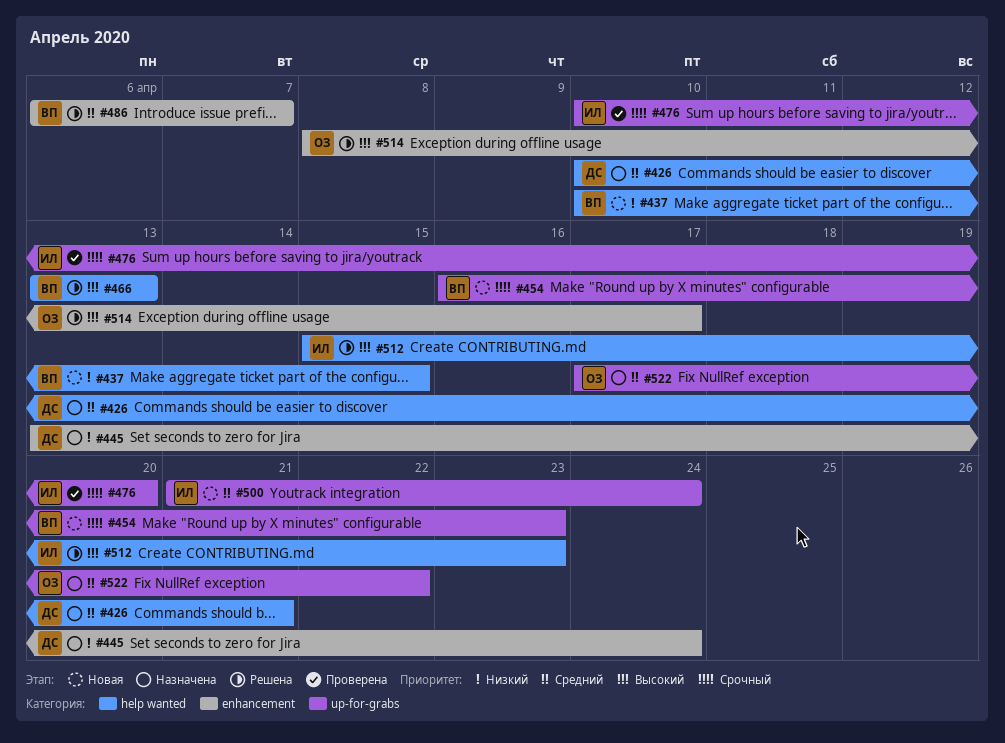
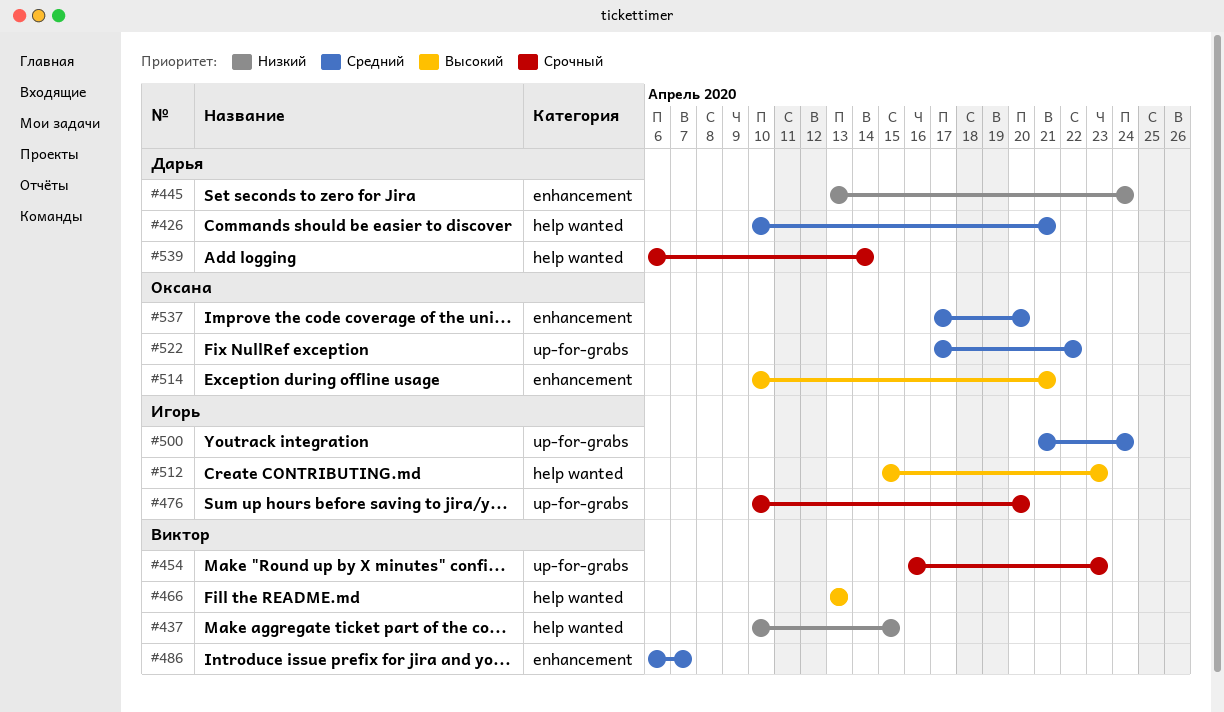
#514, start: Apr 8 -> Apr 10
#514, due: Apr 17 -> Apr 21
#537: none -> present
#539: none -> present

